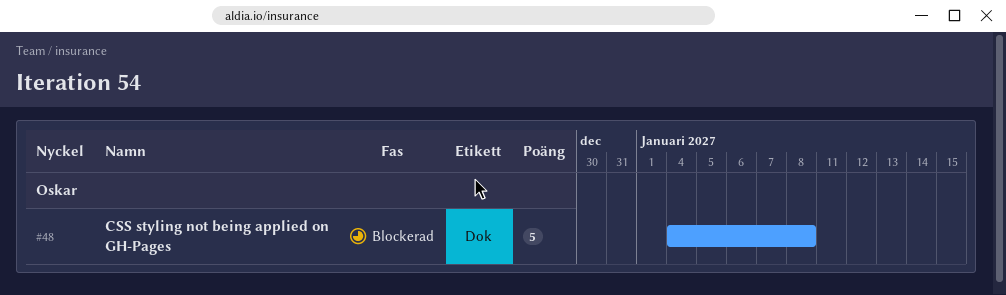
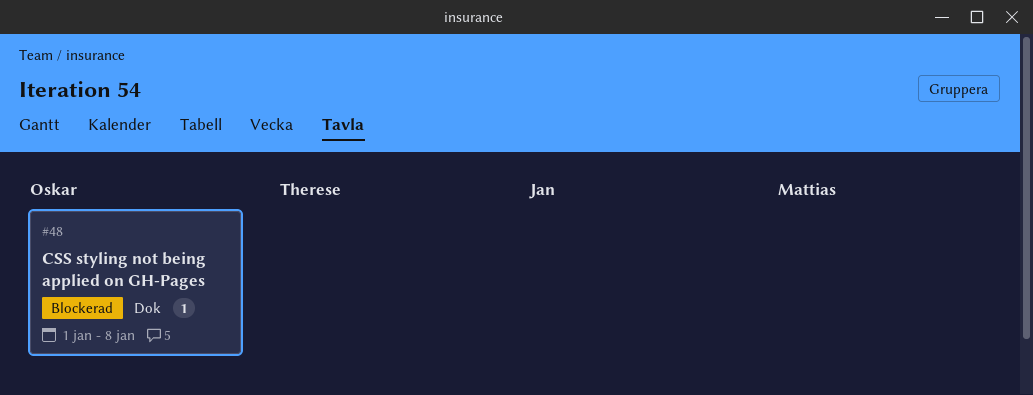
#48, estimate: 5 -> 1
#48, start: Jan 4 -> Jan 1

